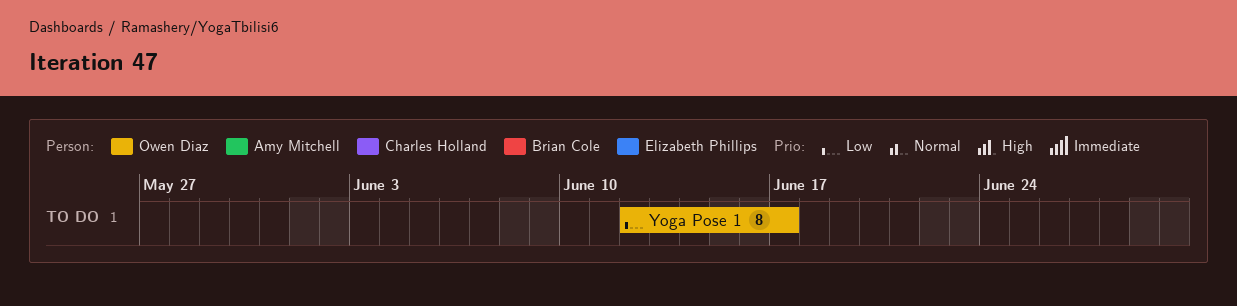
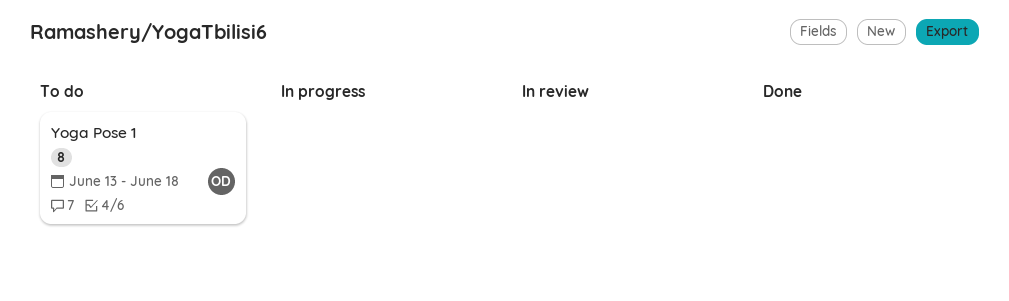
Yoga Pose 1, start: Jun 12 -> Jun 13
Yoga Pose 1, due: Jun 17 -> Jun 18

